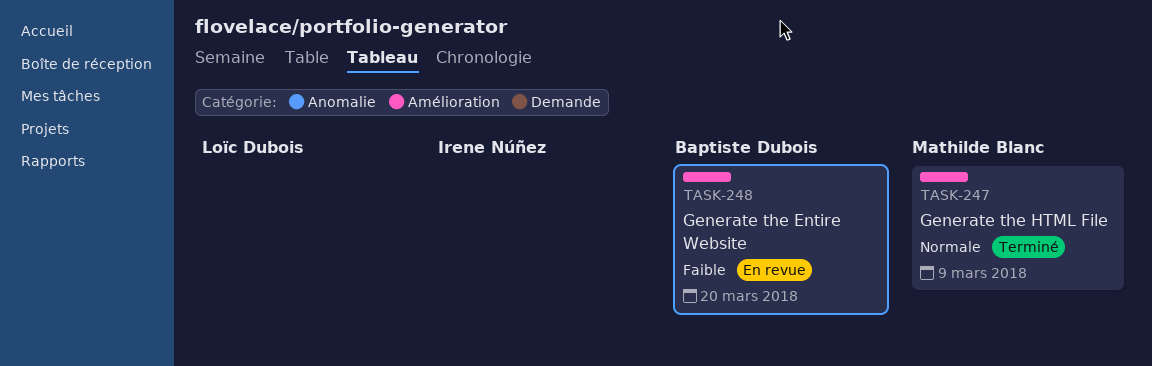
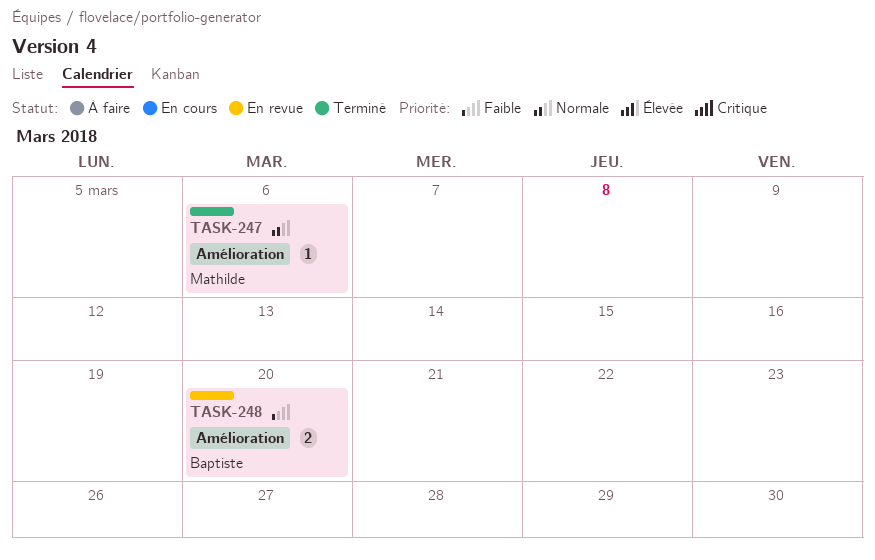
TASK-247, due: Mar 9 -> Mar 6

